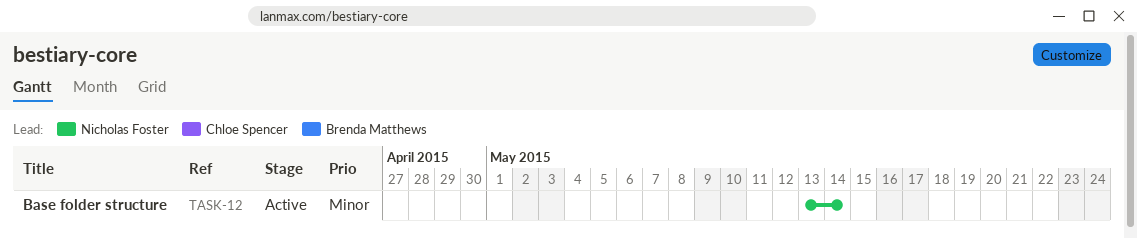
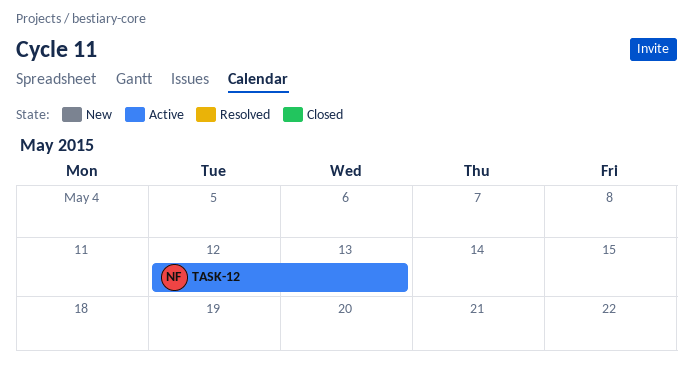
TASK-12, start: May 13 -> May 12
TASK-12, due: May 14 -> May 13

